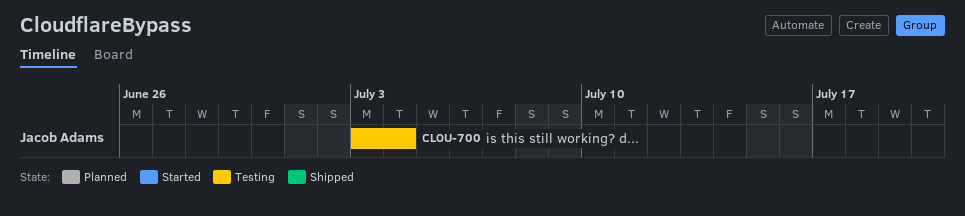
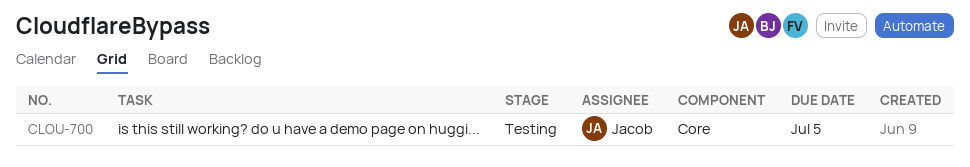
CLOU-700, due: Jul 4 -> Jul 5

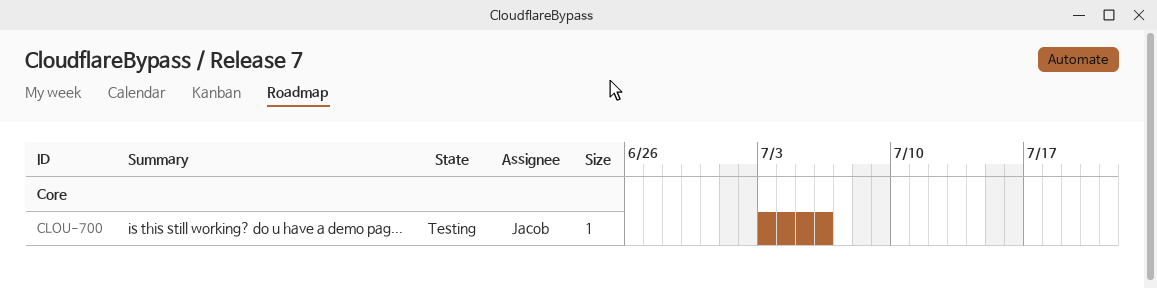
CLOU-700, due: Jul 5 -> Jul 6

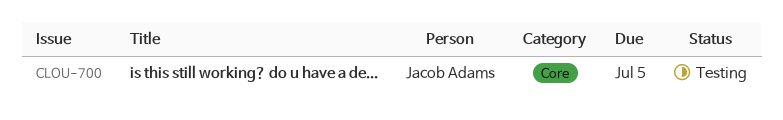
CLOU-700, due: Jul 6 -> Jul 5

